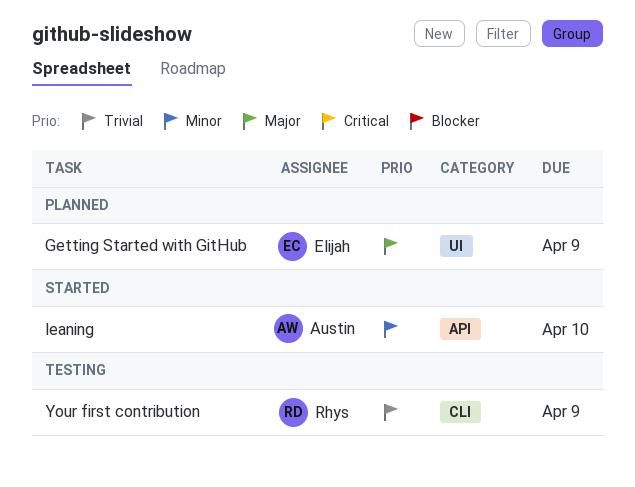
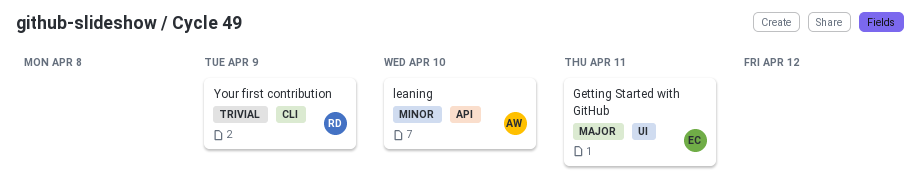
Getting Started with GitHub, due: Apr 9 -> Apr 11

